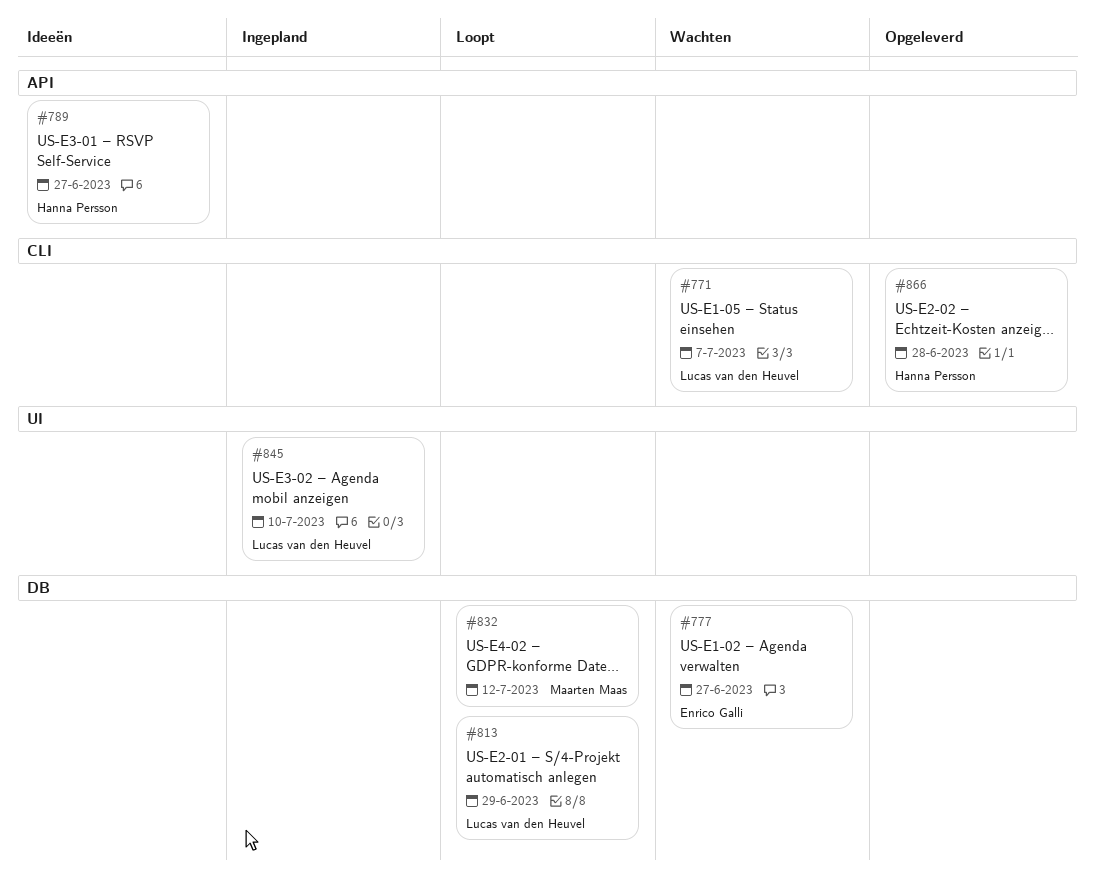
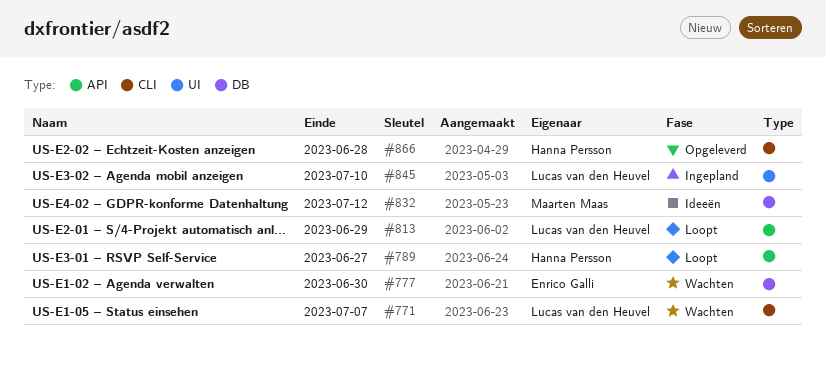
#777, due: Jun 27 -> Jun 30
#789, status: Ideeën -> Loopt
#813, label: DB -> API
#832, status: Loopt -> Ideeën

